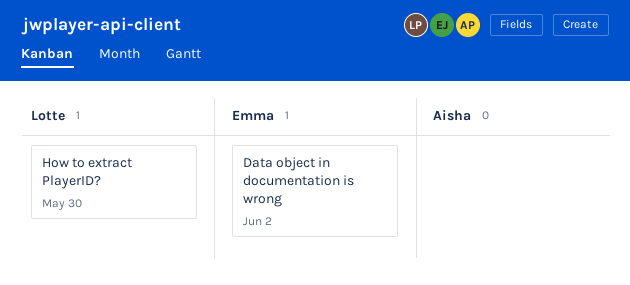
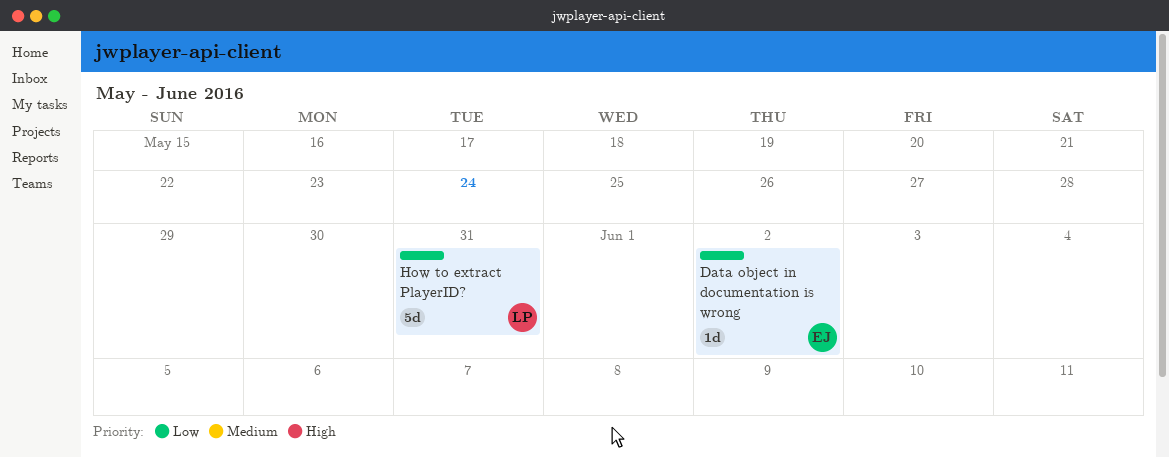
How to extract PlayerID?, due: May 30 -> May 31

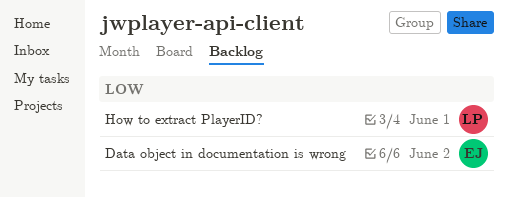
How to extract PlayerID?, due: May 31 -> Jun 1

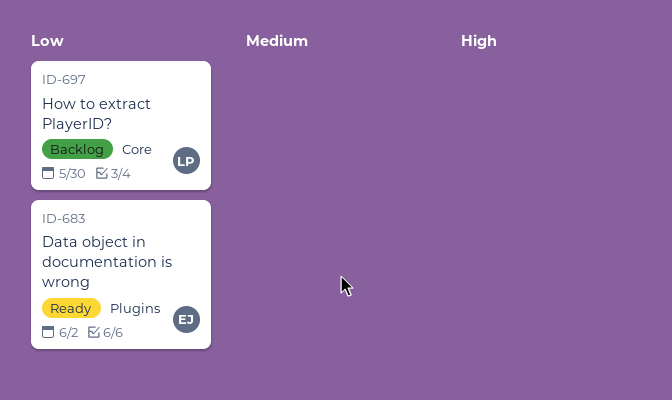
How to extract PlayerID?, due: Jun 1 -> May 30

